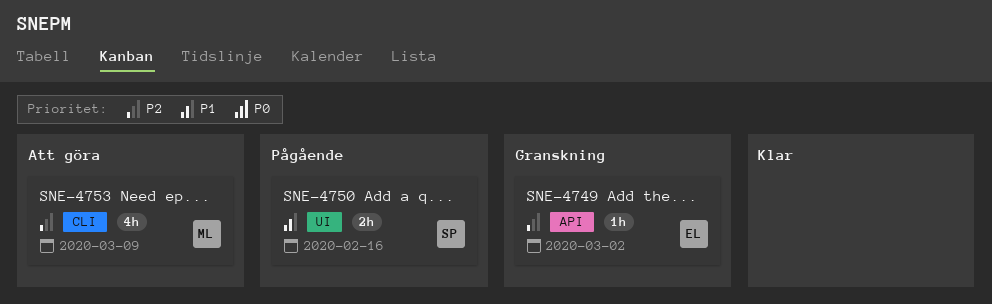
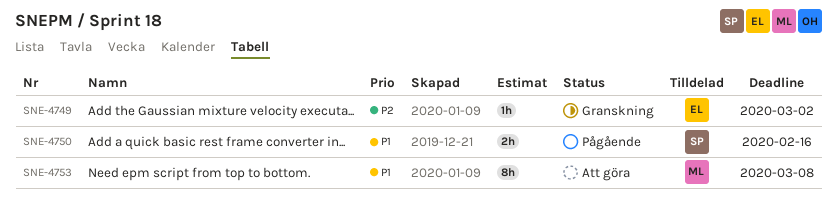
SNE-4753, priority: P2 -> P1
SNE-4753, estimate: 4h -> 8h
SNE-4753, due: Mar 9 -> Mar 8

